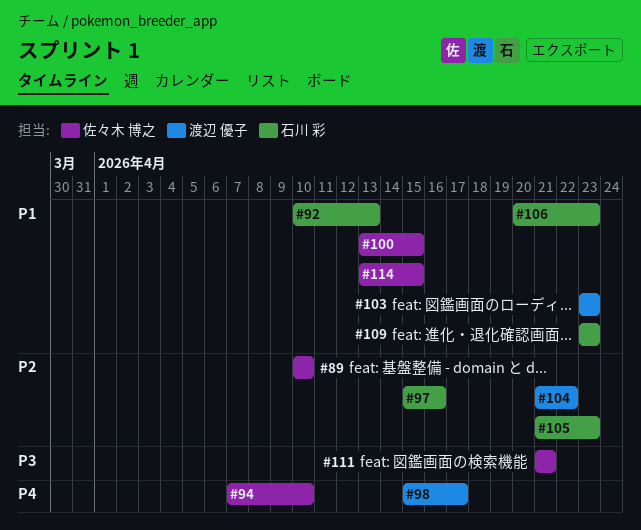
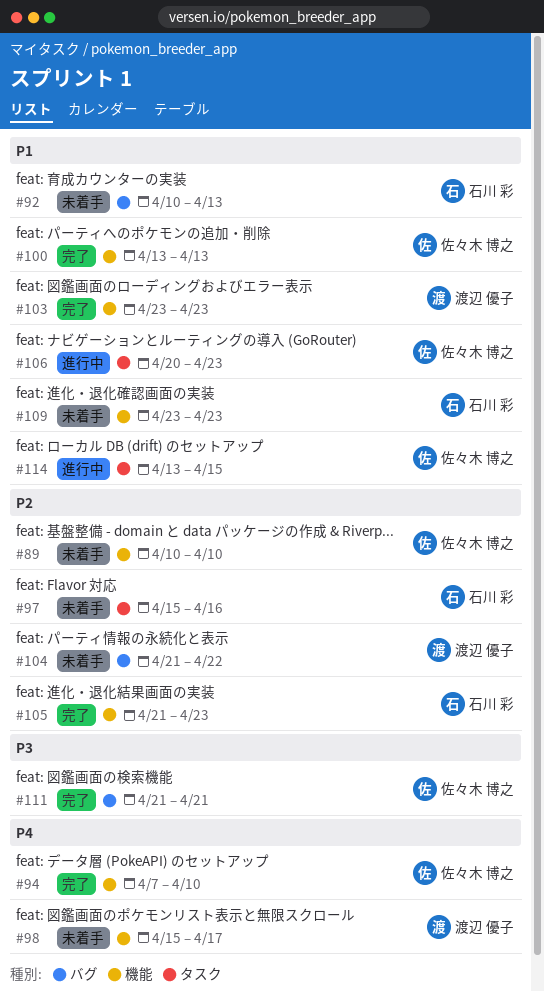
#100, due: Apr 15 -> Apr 13
#106, owner: 石川 彩 -> 佐々木 博之

